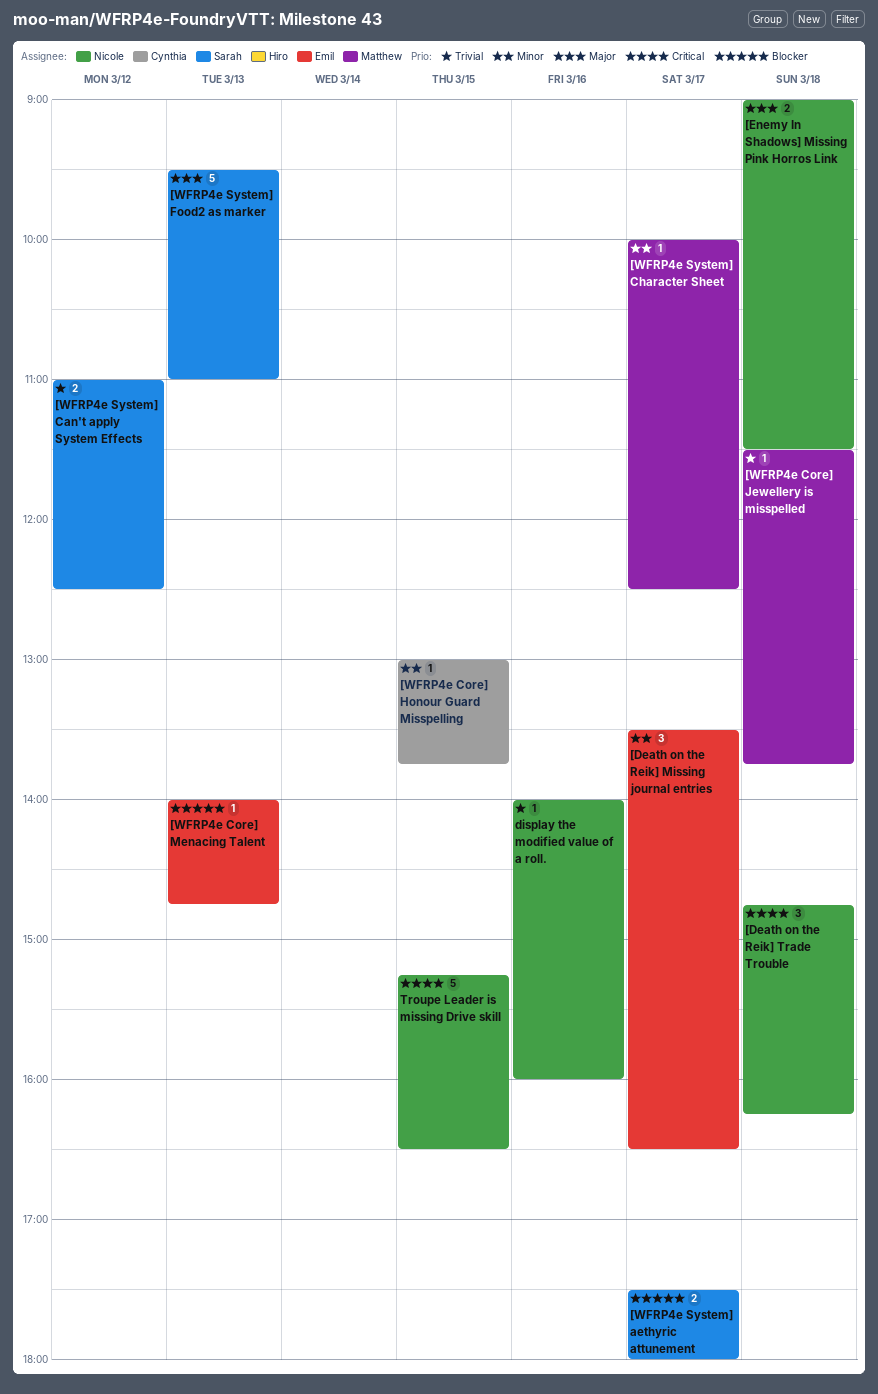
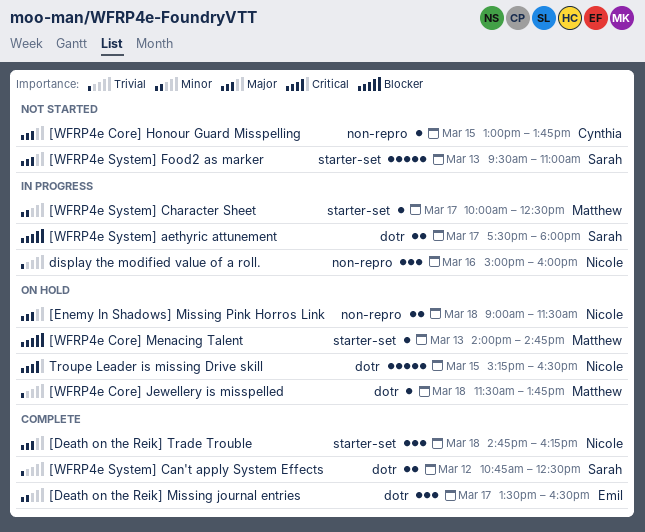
[Death on the Reik] Trade Trouble, priority: Critical -> Major
[WFRP4e Core] Honour Guard Misspelling, priority: Minor -> Major
[WFRP4e Core] Menacing Talent, owner: Emil -> Matthew
[WFRP4e System] Can't apply System Effects, begins: 11:00 -> 10:45
display the modified value of a roll., estimate: 1 -> 3
display the modified value of a roll., begins: 14:00 -> 15:00

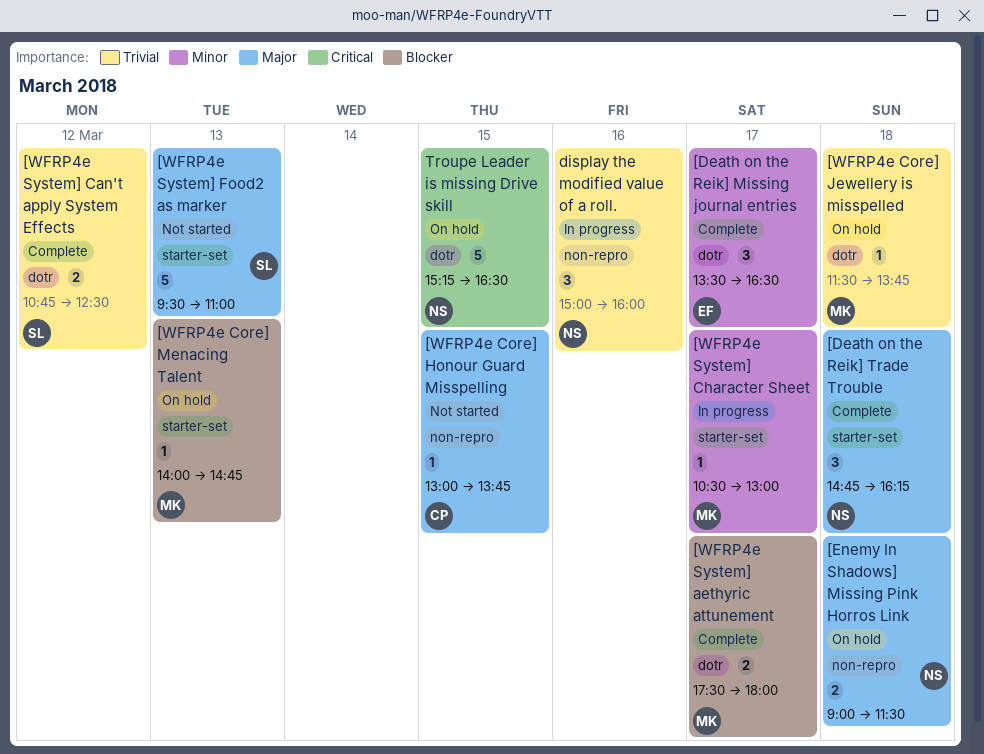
[WFRP4e System] aethyric attunement, status: In progress -> Complete
[WFRP4e System] aethyric attunement, owner: Sarah -> Matthew
[WFRP4e System] Character Sheet, begins: 10:00 -> 10:30
[WFRP4e System] Character Sheet, ends: 12:30 -> 13:00

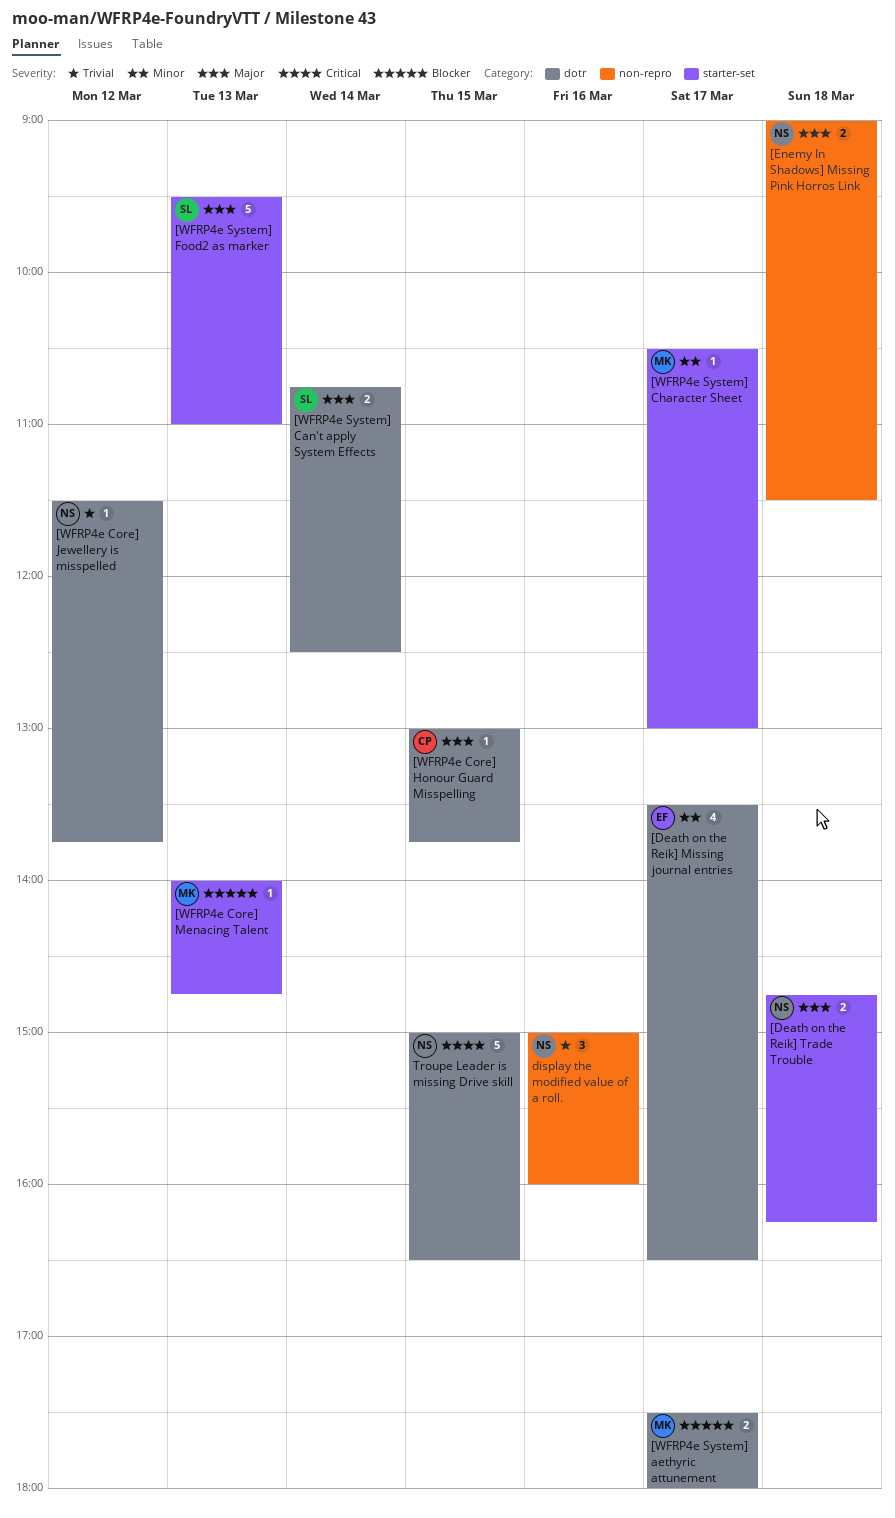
[Death on the Reik] Missing journal entries, estimate: 3 -> 4
[Death on the Reik] Trade Trouble, estimate: 3 -> 2
[WFRP4e Core] Honour Guard Misspelling, label: non-repro -> dotr
[WFRP4e Core] Jewellery is misspelled, owner: MK -> NS
[WFRP4e Core] Jewellery is misspelled, day: Mar 18 -> Mar 12
[WFRP4e System] Can't apply System Effects, priority: Trivial -> Major
[WFRP4e System] Can't apply System Effects, day: Mar 12 -> Mar 14
Troupe Leader is missing Drive skill, begins: 15:15 -> 15:00

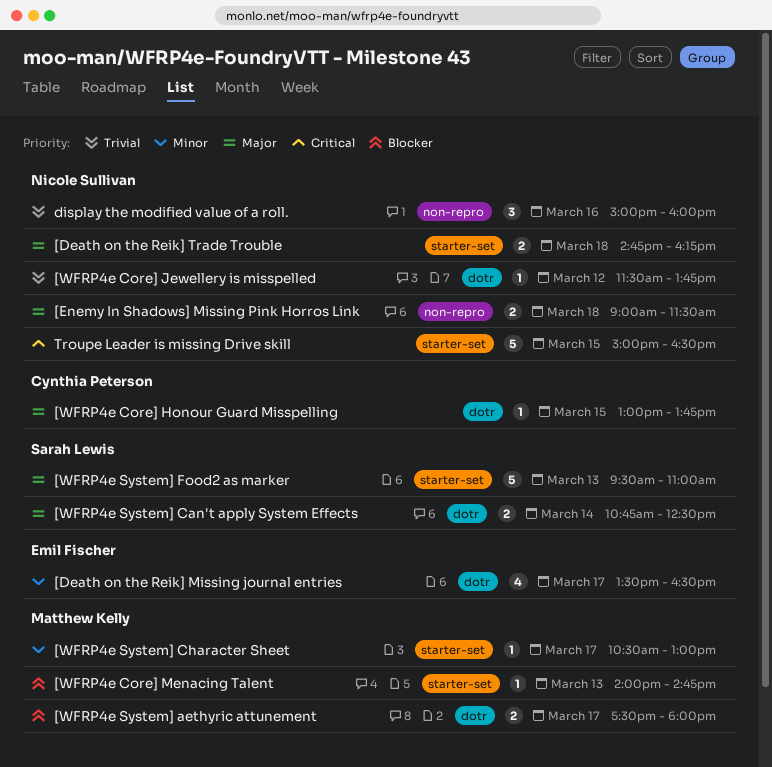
Troupe Leader is missing Drive skill, label: dotr -> starter-set

